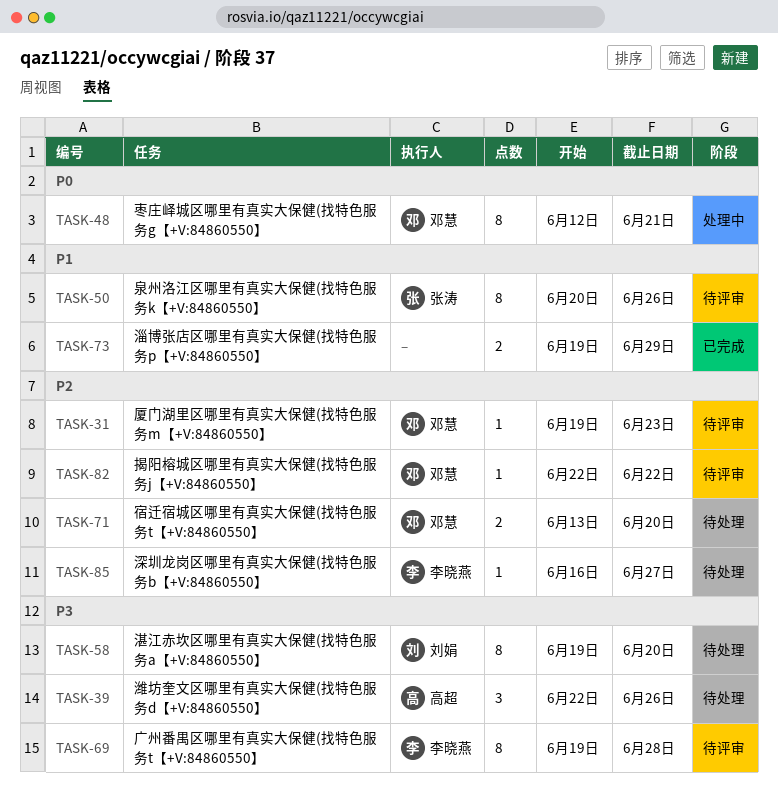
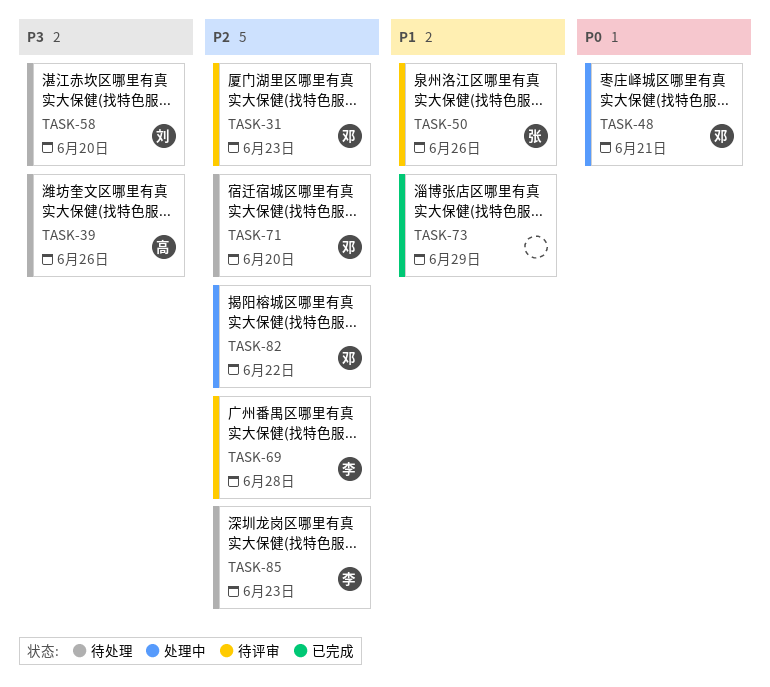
TASK-69, priority: P3 -> P2
TASK-82, status: 待评审 -> 处理中
TASK-85, due: Jun 27 -> Jun 23

